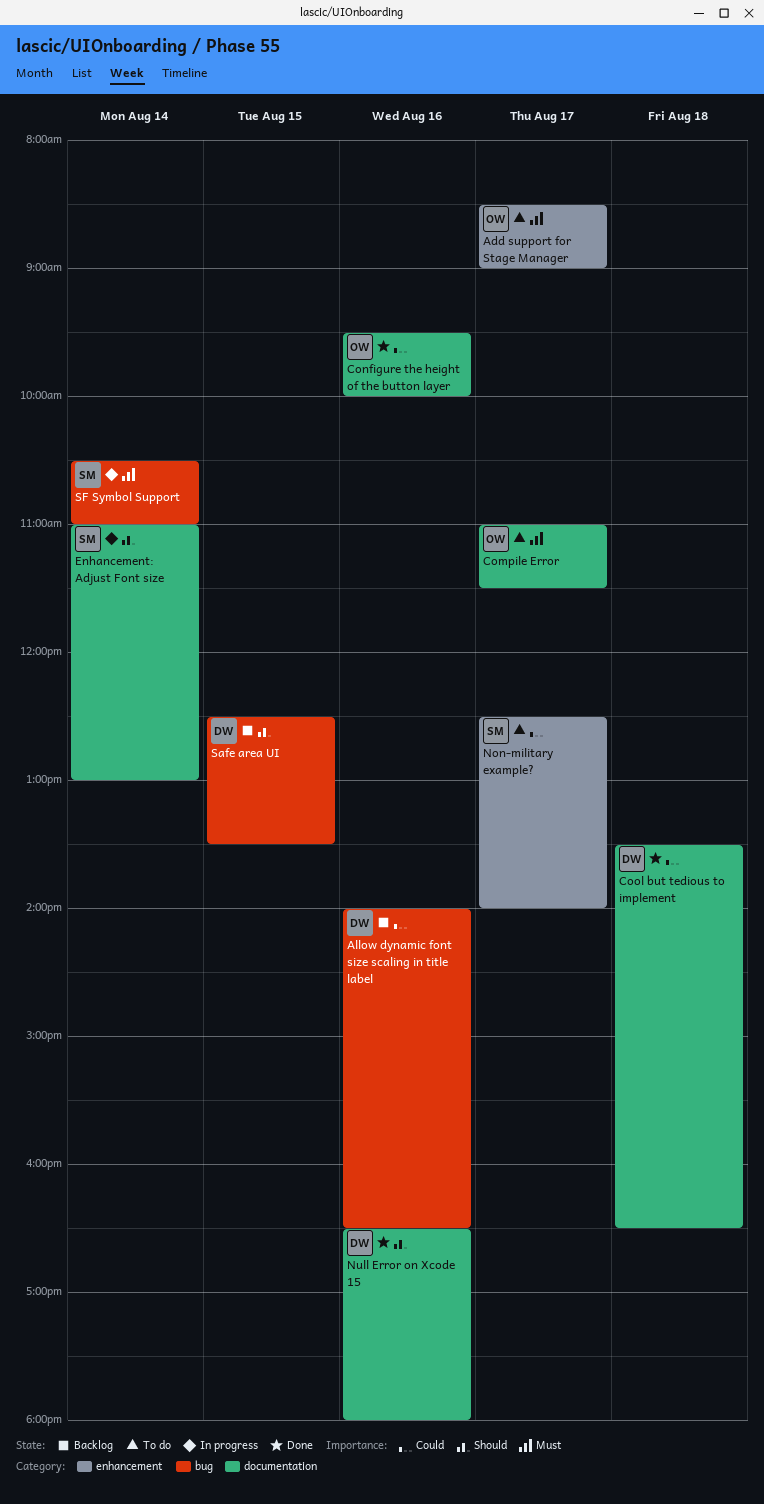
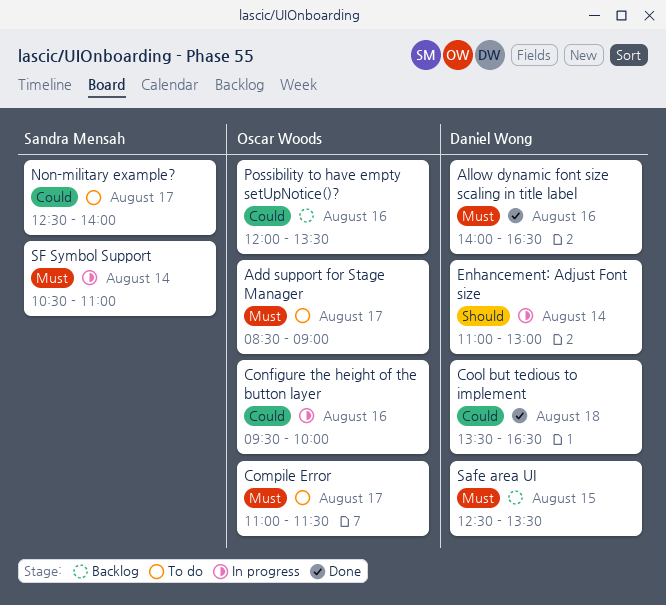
Allow dynamic font size scaling in title label, status: Backlog -> Done
Allow dynamic font size scaling in title label, priority: Could -> Must
Configure the height of the button layer, status: Done -> In progress
Enhancement: Adjust Font size, owner: Sandra Mensah -> Daniel Wong
Null Error on Xcode 15: present -> none
Possibility to have empty setUpNotice()?: none -> present
Safe area UI, priority: Should -> Must

